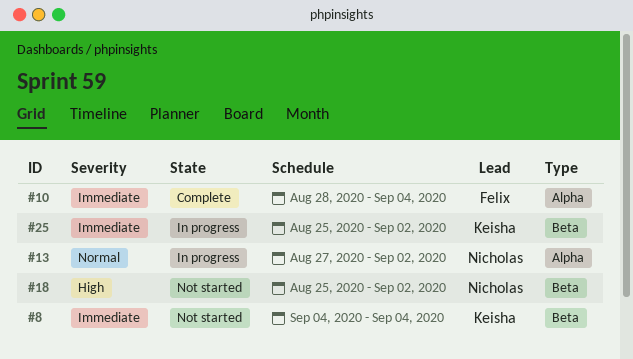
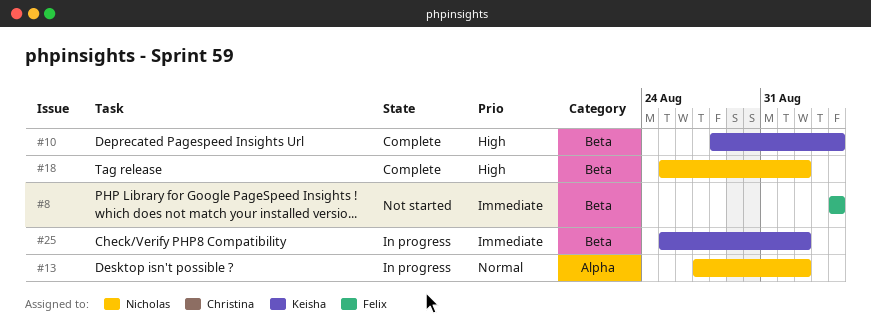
#8, owner: Keisha -> Felix
#10, owner: Felix -> Keisha
#10, priority: Immediate -> High
#10, label: Alpha -> Beta
#18, status: Not started -> Complete

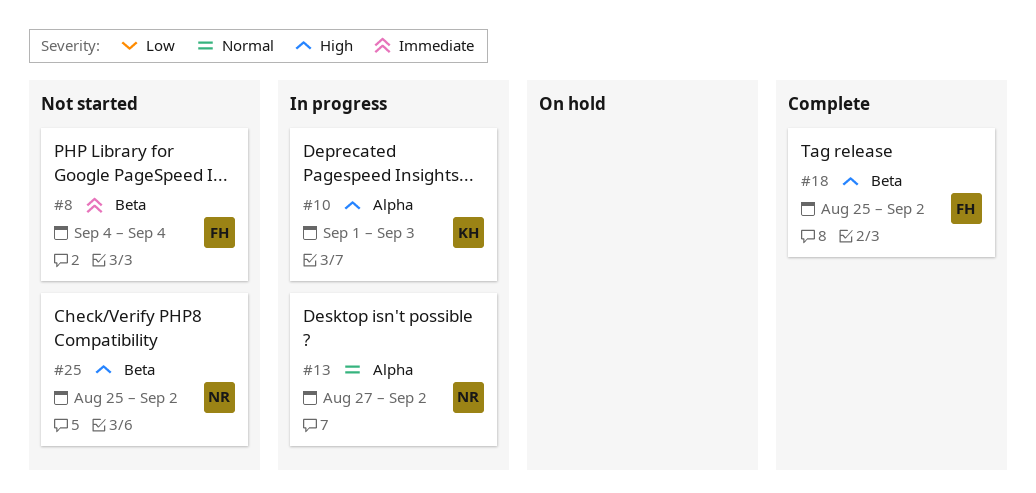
#10, status: Complete -> In progress
#10, label: Beta -> Alpha
#10, start: Aug 28 -> Sep 1
#10, due: Sep 4 -> Sep 3
#18, owner: Nicholas -> Felix
#25, status: In progress -> Not started
#25, owner: Keisha -> Nicholas
#25, priority: Immediate -> High

